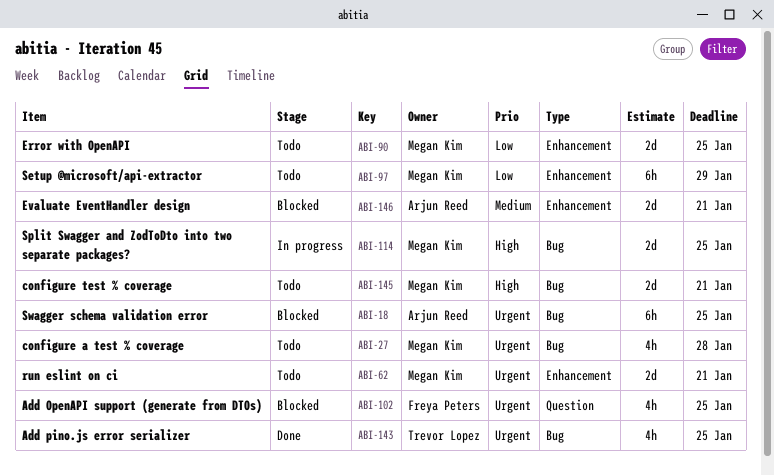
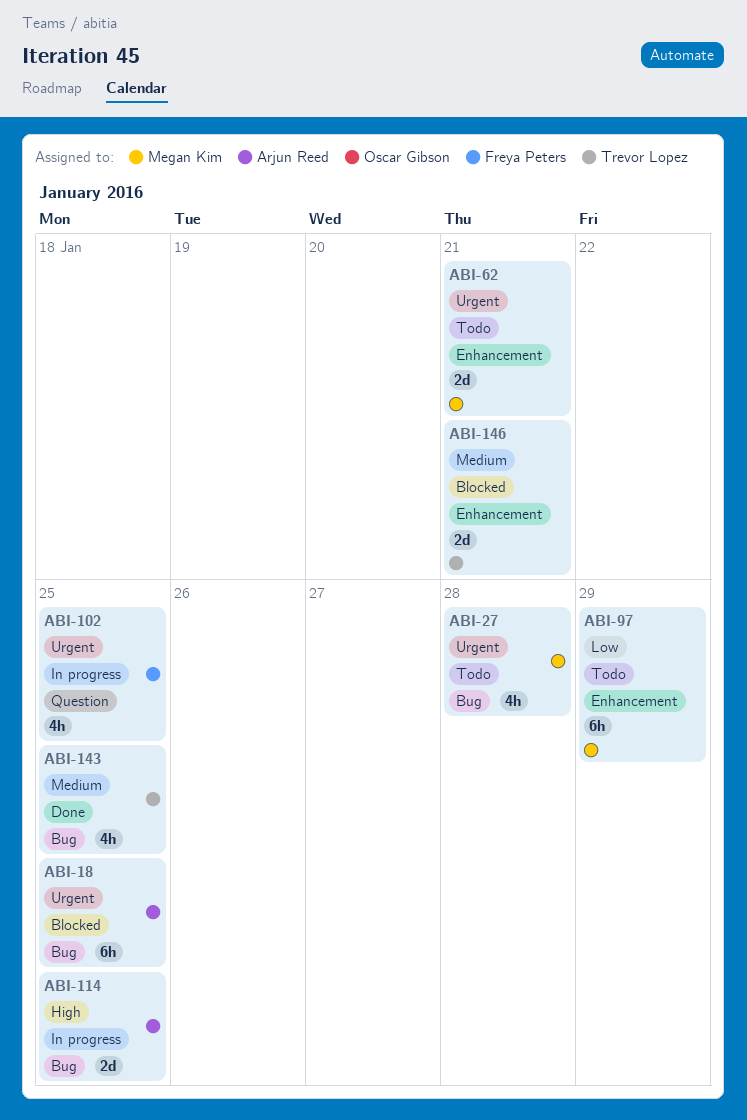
ABI-90: present -> none
ABI-102, status: Blocked -> In progress
ABI-114, owner: Megan Kim -> Arjun Reed
ABI-143, priority: Urgent -> Medium
ABI-145: present -> none
ABI-146, owner: Arjun Reed -> Trevor Lopez

